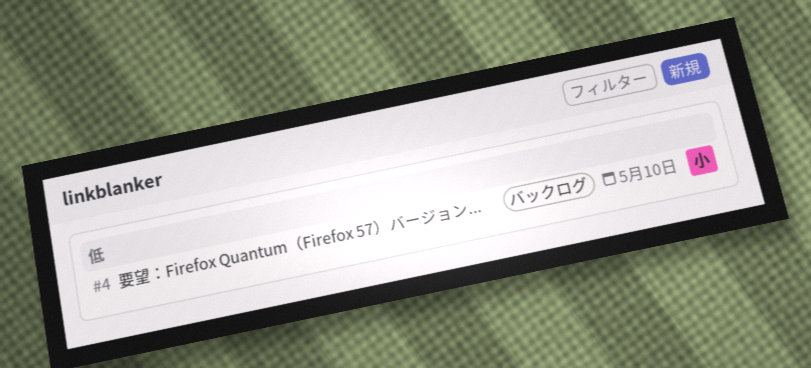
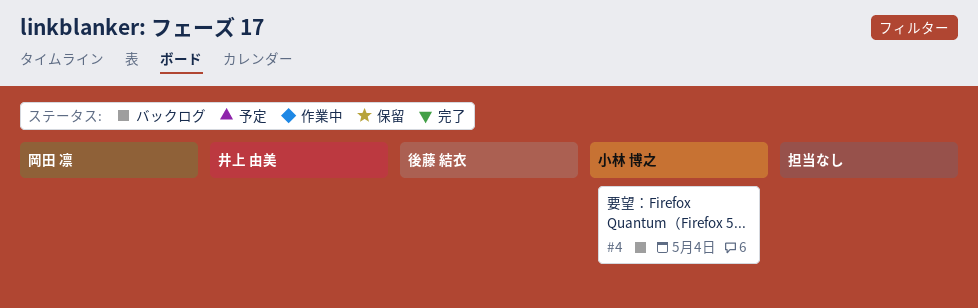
#4, due: May 10 -> May 4

